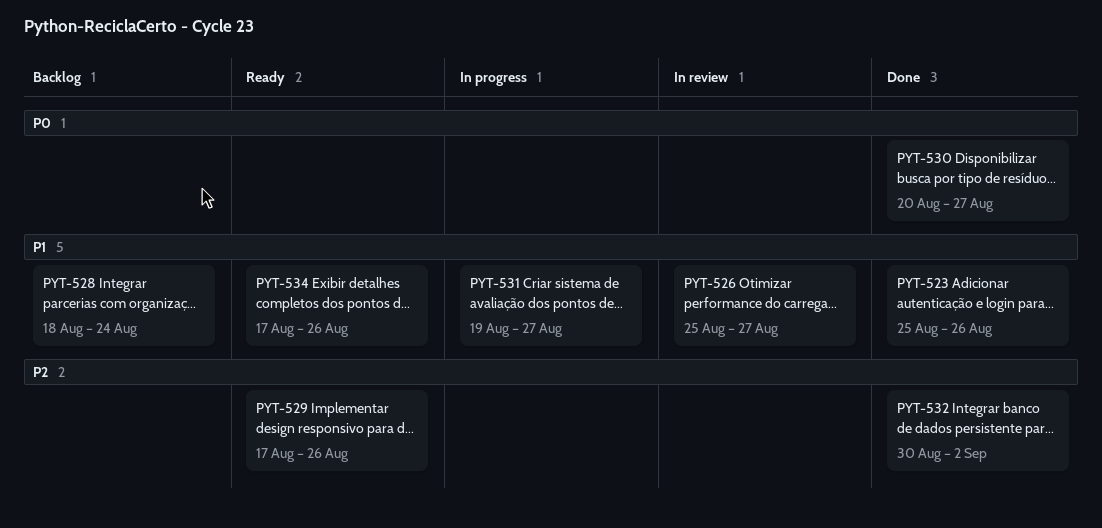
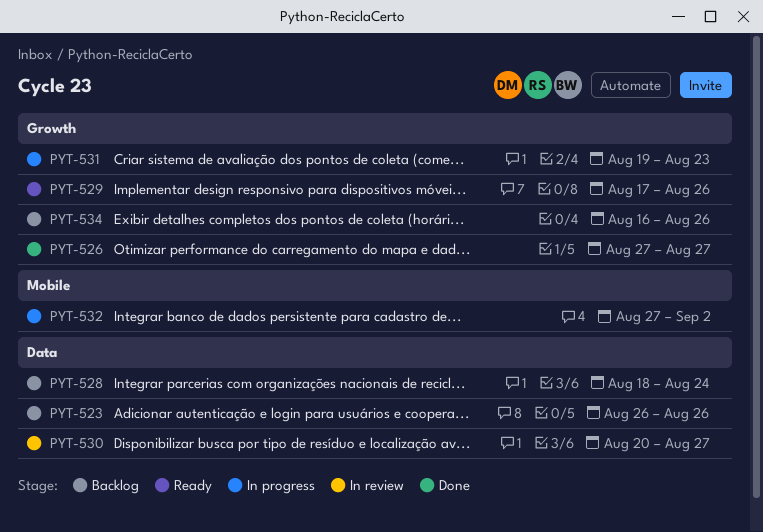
PYT-523, status: Done -> Backlog
PYT-523, start: Aug 25 -> Aug 26
PYT-526, status: In review -> Done
PYT-526, start: Aug 25 -> Aug 27
PYT-530, status: Done -> In review
PYT-531, due: Aug 27 -> Aug 23
PYT-532, status: Done -> In progress
PYT-532, start: Aug 30 -> Aug 27
PYT-534, status: Ready -> Backlog
PYT-534, start: Aug 17 -> Aug 16

